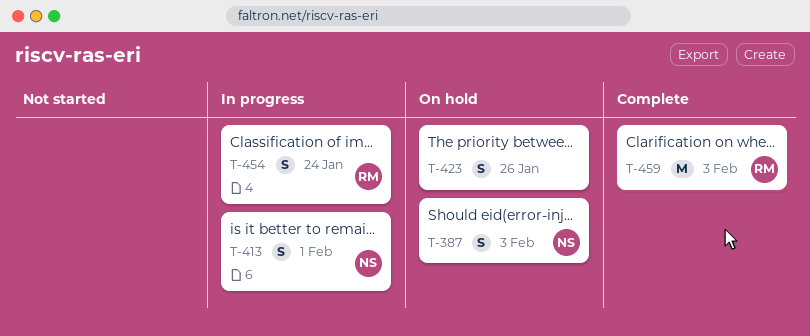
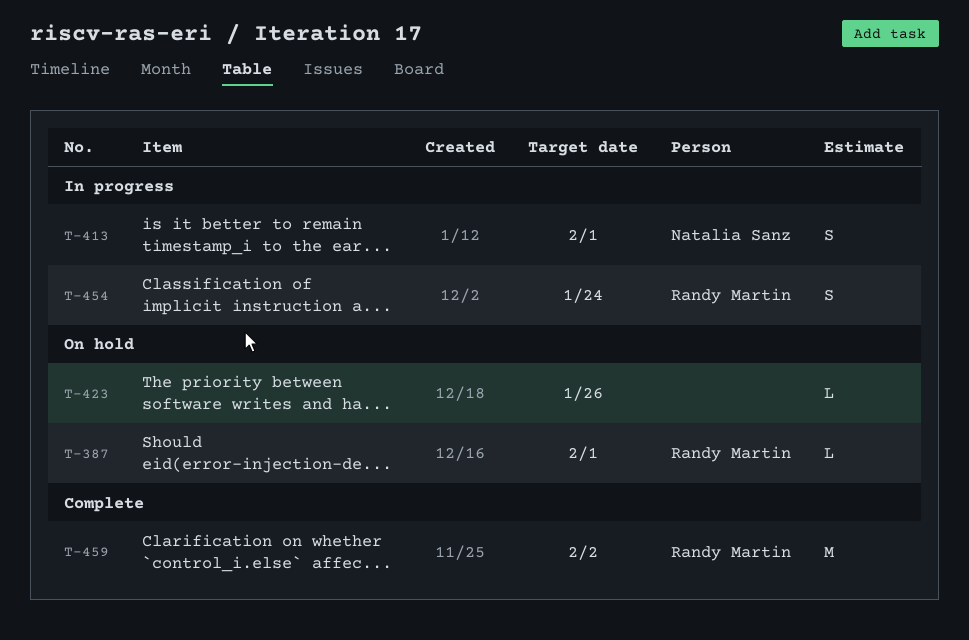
T-387, owner: Natalia Sanz -> Randy Martin
T-387, estimate: S -> L
T-387, due: Feb 3 -> Feb 1
T-423, estimate: S -> L
T-459, due: Feb 3 -> Feb 2

